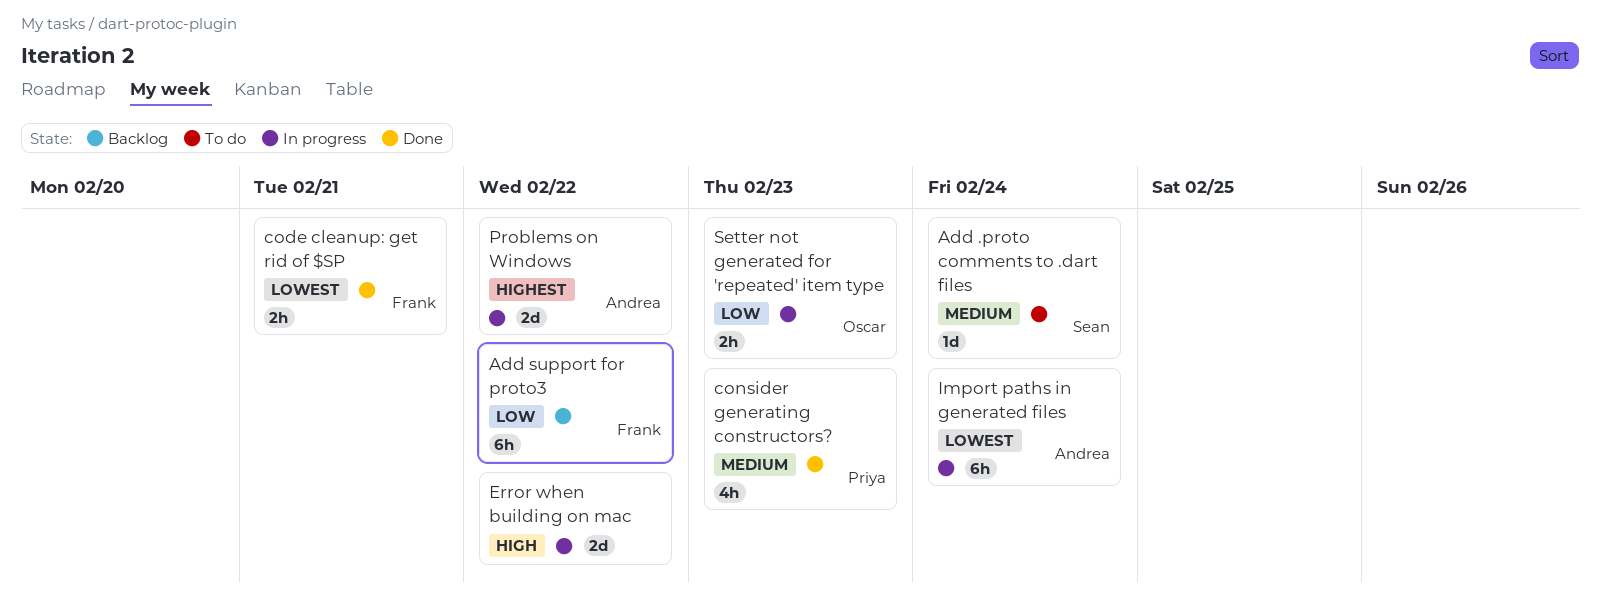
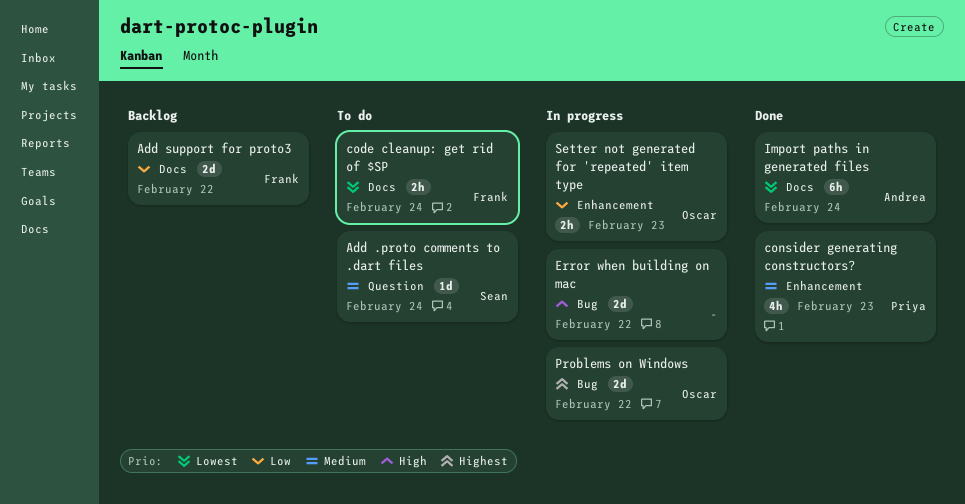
Add support for proto3, estimate: 6h -> 2d
code cleanup: get rid of $SP, status: Done -> To do
code cleanup: get rid of $SP, due: Feb 21 -> Feb 24
Import paths in generated files, status: In progress -> Done
Problems on Windows, owner: Andrea -> Oscar

